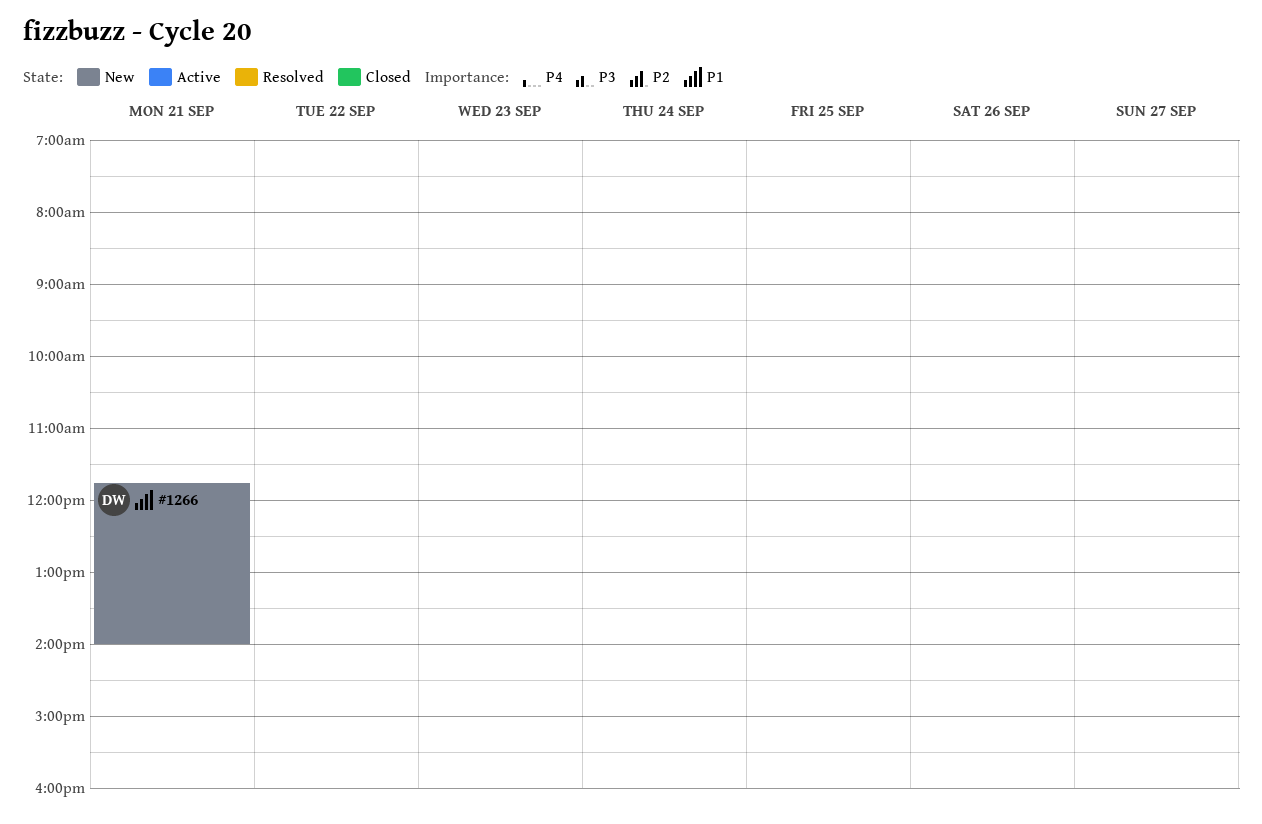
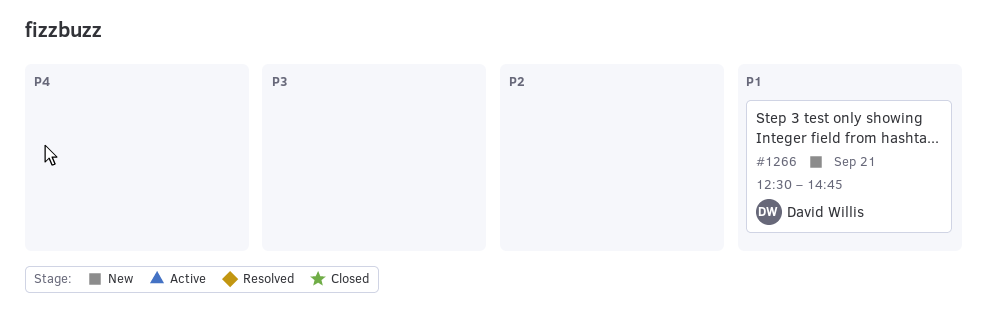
#1266, begins: 11:45 -> 12:30
#1266, ends: 14:00 -> 14:45

